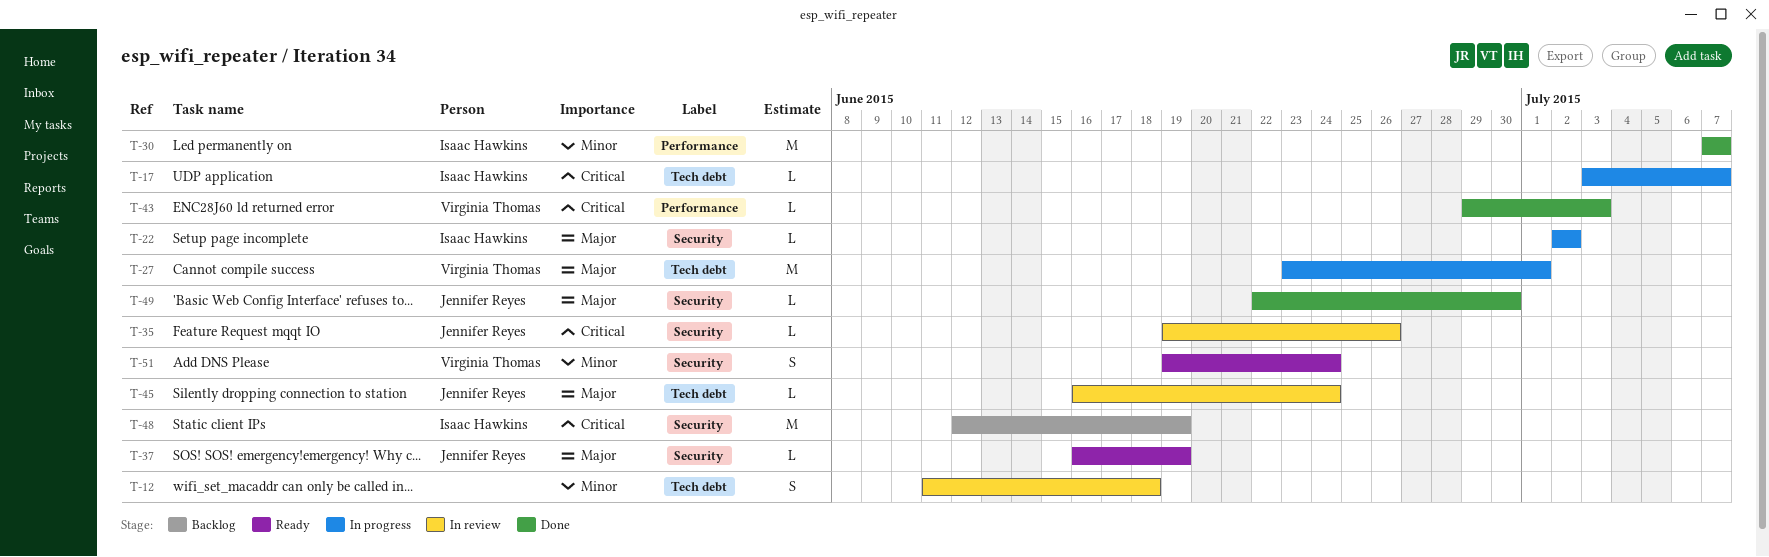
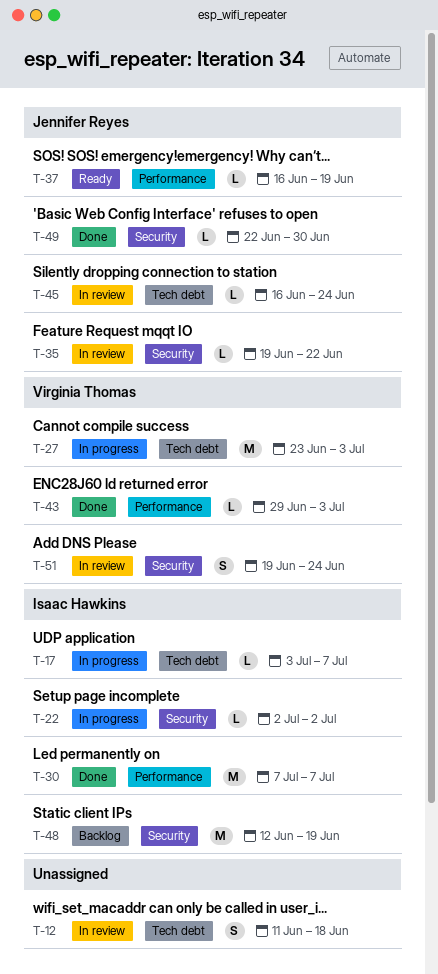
T-27, due: Jul 1 -> Jul 3
T-35, due: Jun 26 -> Jun 22
T-37, label: Security -> Performance
T-51, status: Ready -> In review

